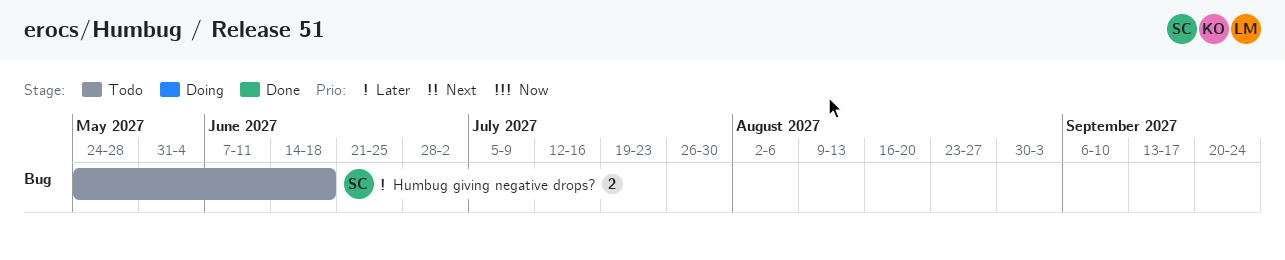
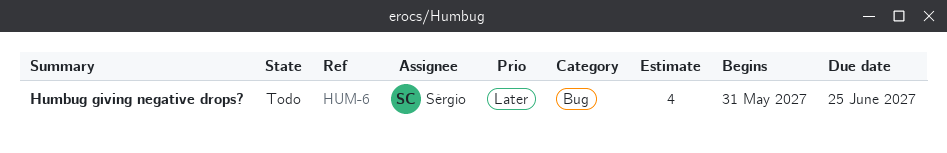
Humbug giving negative drops?, estimate: 2 -> 4
Humbug giving negative drops?, start: May 24 -> May 31
Humbug giving negative drops?, due: Jun 18 -> Jun 25

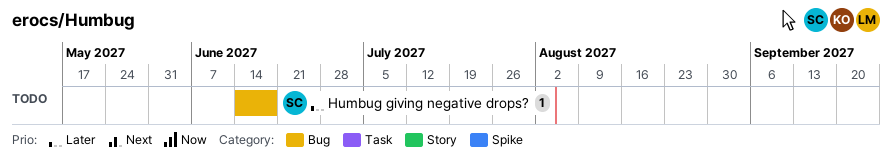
Humbug giving negative drops?, estimate: 4 -> 1
Humbug giving negative drops?, start: May 31 -> Jun 14
Humbug giving negative drops?, due: Jun 25 -> Jun 18

